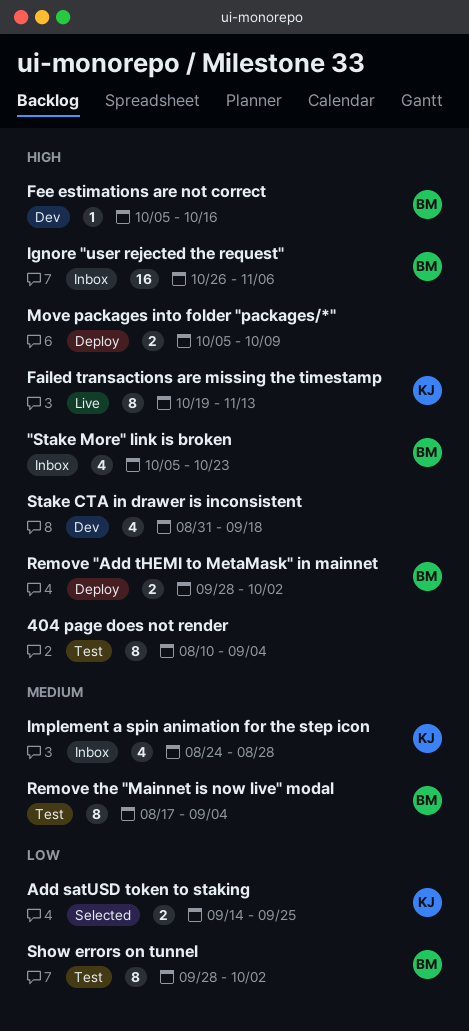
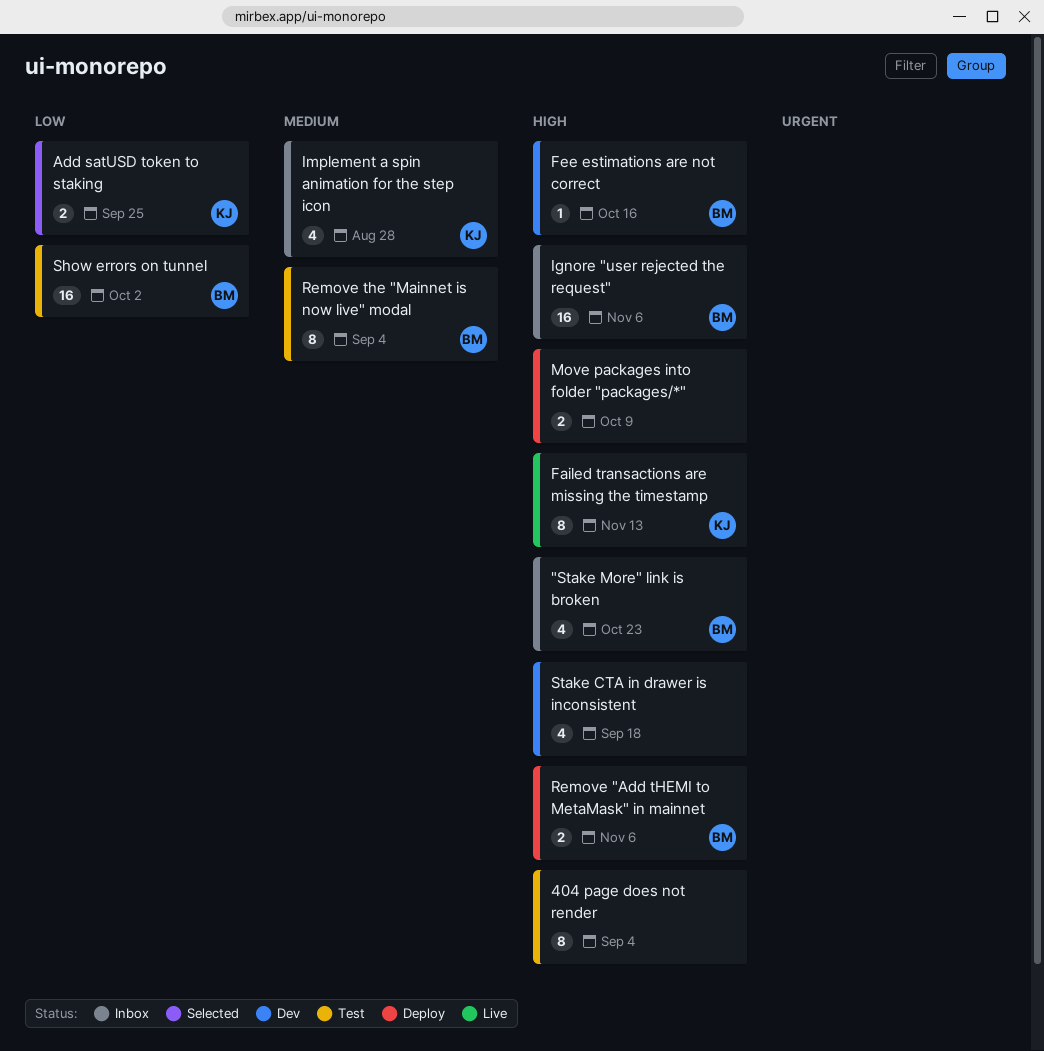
Remove "Add tHEMI to MetaMask" in mainnet, due: Oct 2 -> Nov 6
Show errors on tunnel, estimate: 8 -> 16

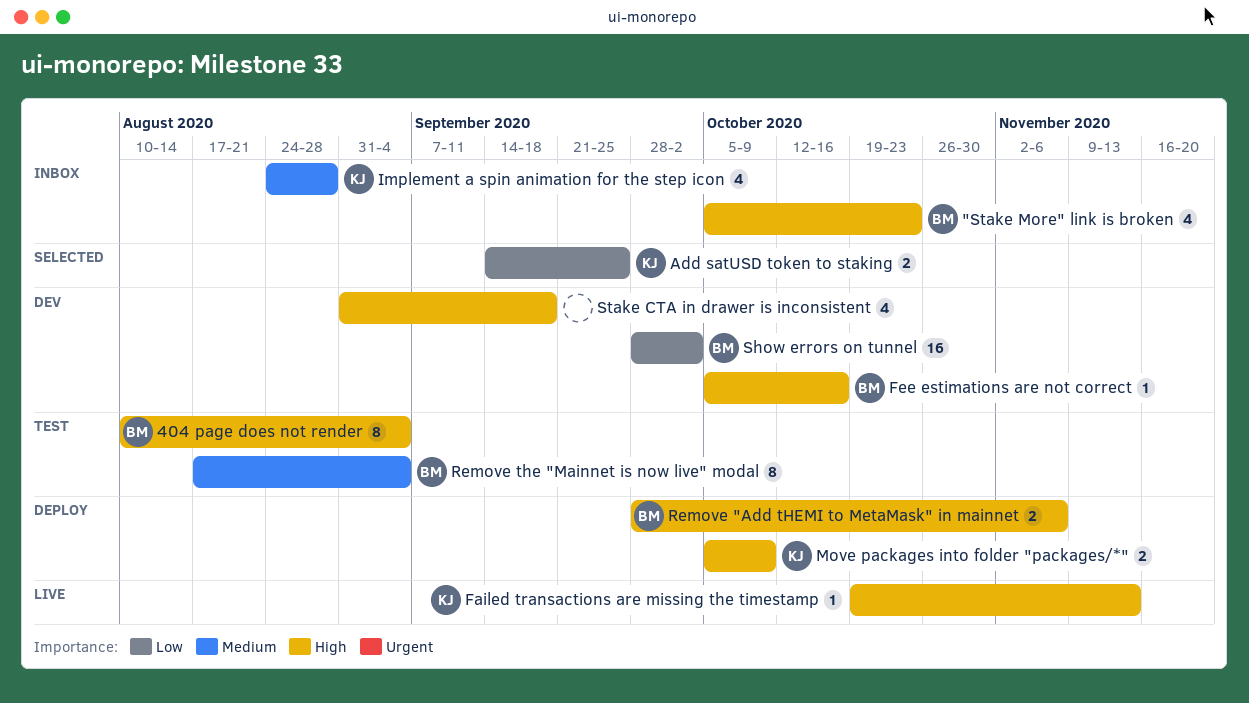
404 page does not render, owner: none -> BM
Failed transactions are missing the timestamp, estimate: 8 -> 1
Ignore "user rejected the request": present -> none
Move packages into folder "packages/*", owner: none -> KJ
Show errors on tunnel, status: Test -> Dev

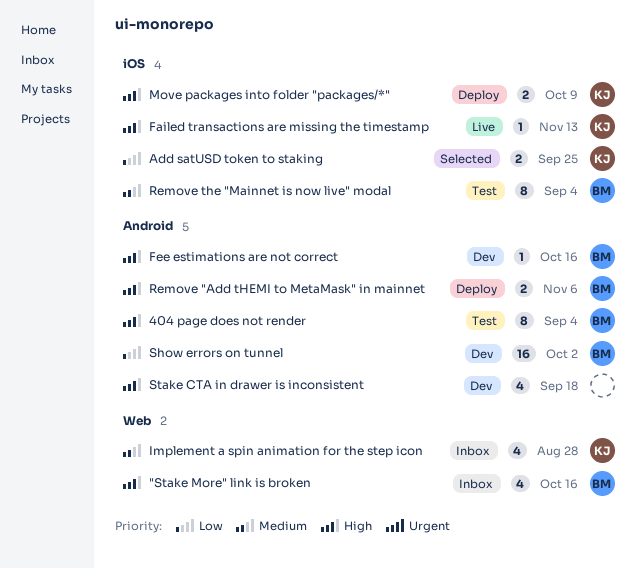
"Stake More" link is broken, due: Oct 23 -> Oct 16

